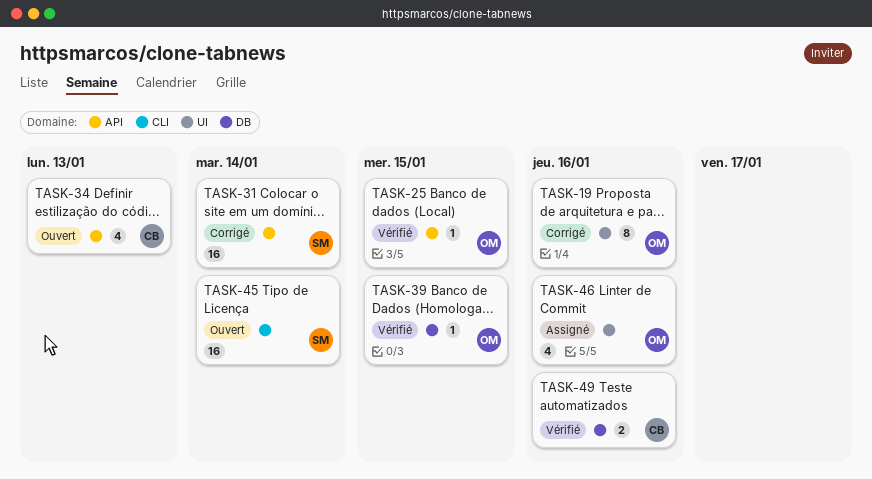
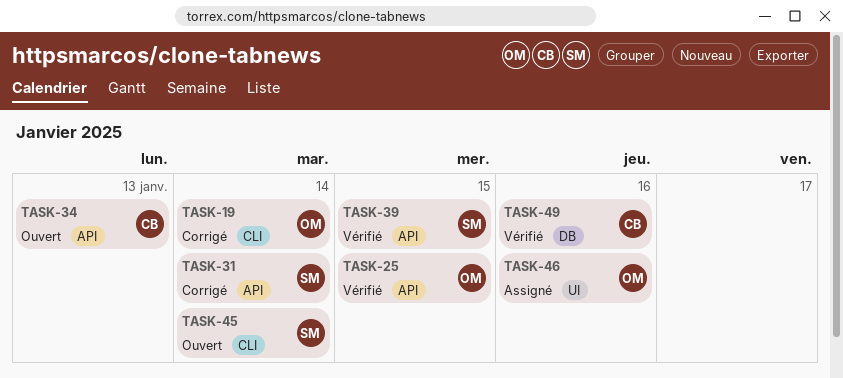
TASK-19, label: UI -> CLI
TASK-19, due: Jan 16 -> Jan 14
TASK-39, owner: OM -> SM
TASK-39, label: DB -> API

